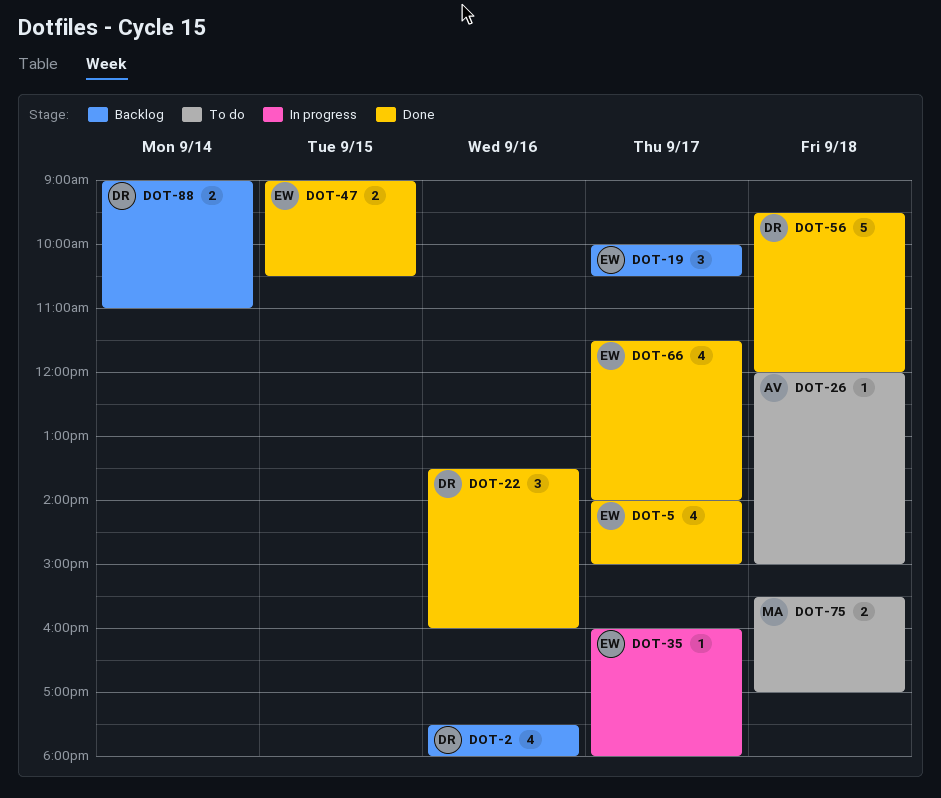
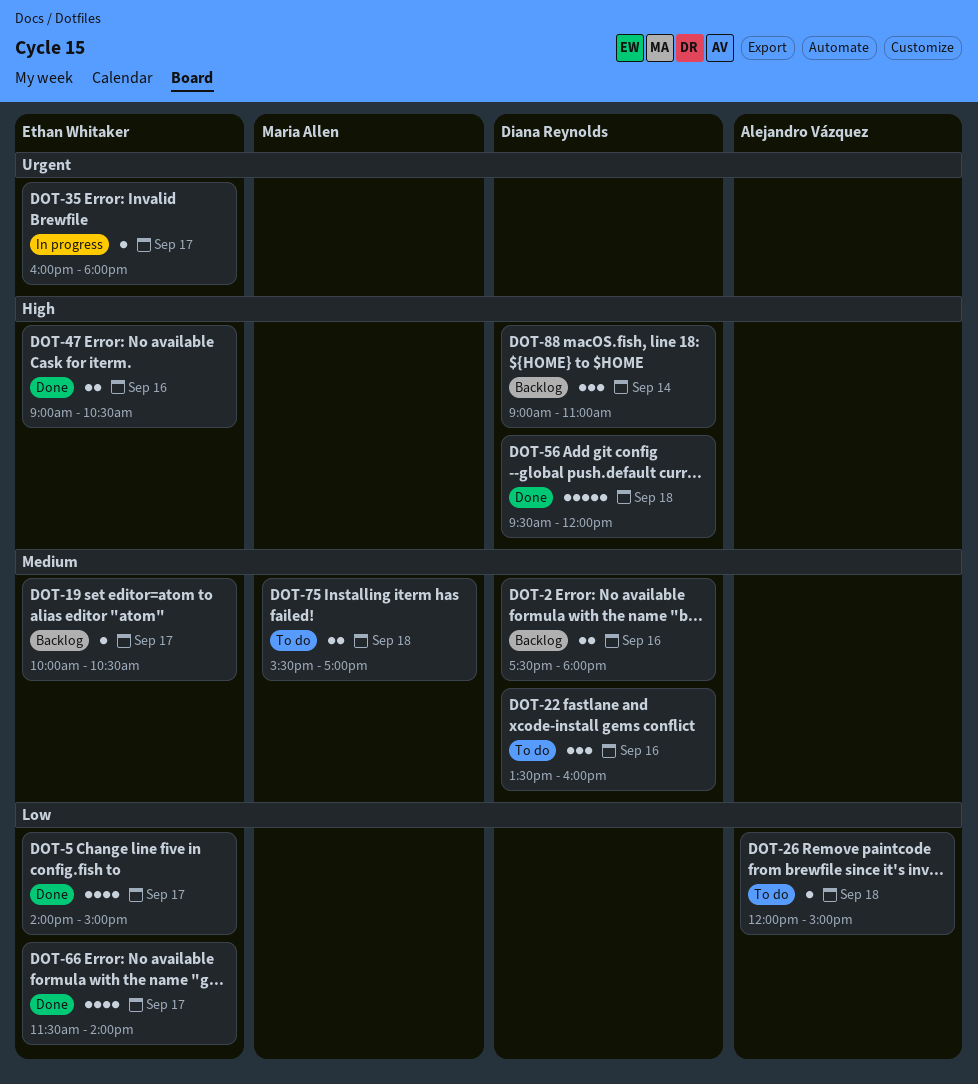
DOT-2, estimate: 4 -> 2
DOT-19, estimate: 3 -> 1
DOT-22, status: Done -> To do
DOT-47, day: Sep 15 -> Sep 16
DOT-88, estimate: 2 -> 3

